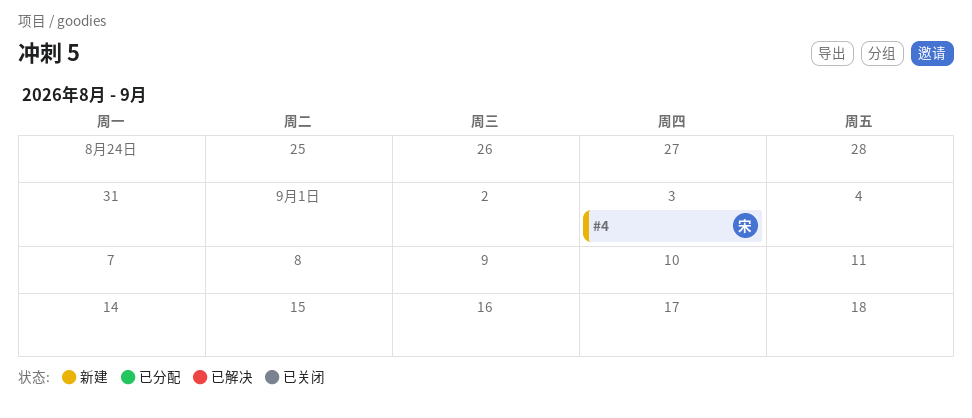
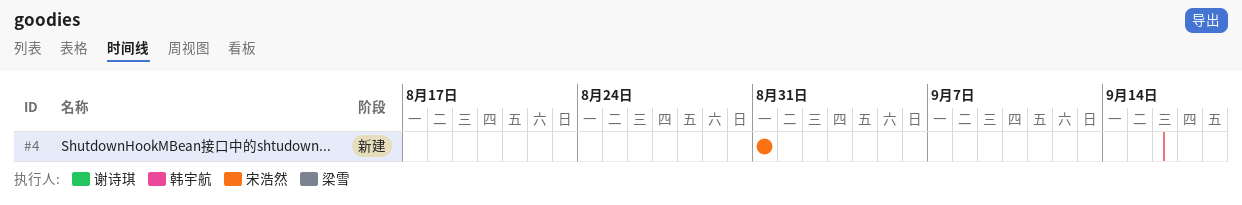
#4, due: Sep 3 -> Aug 31

